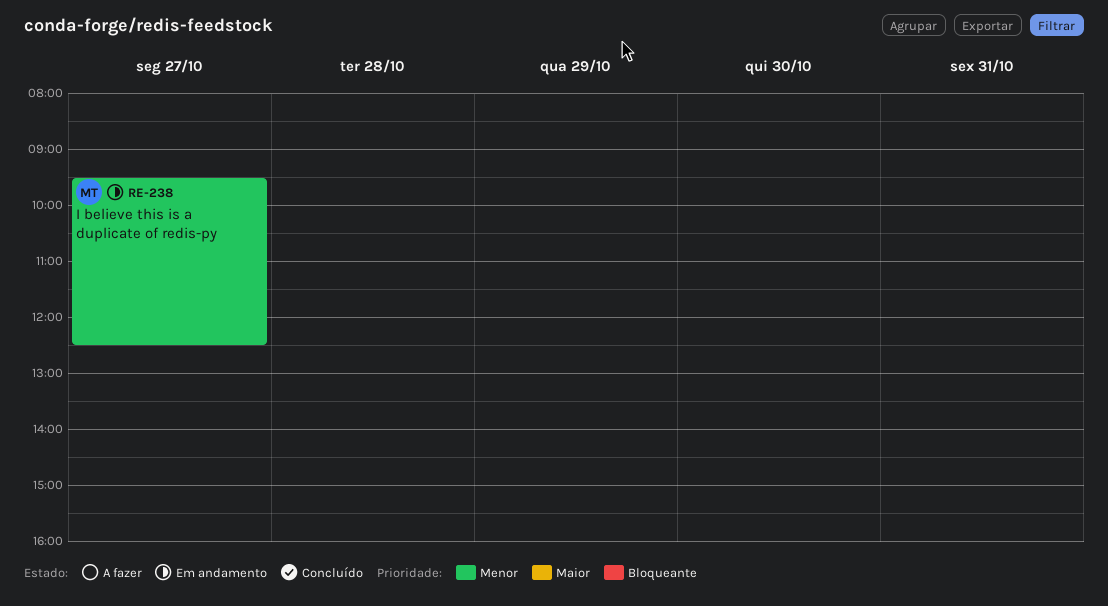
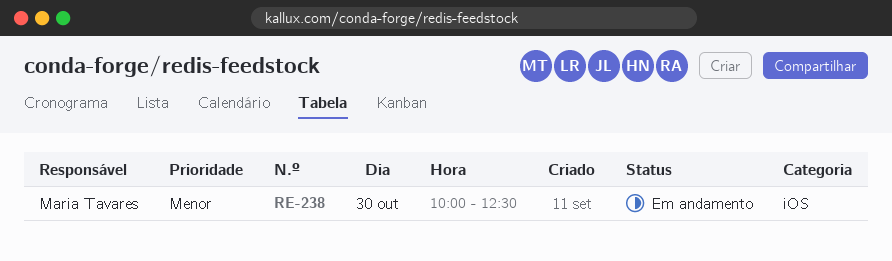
RE-238, day: Oct 27 -> Oct 30
RE-238, begins: 09:30 -> 10:00

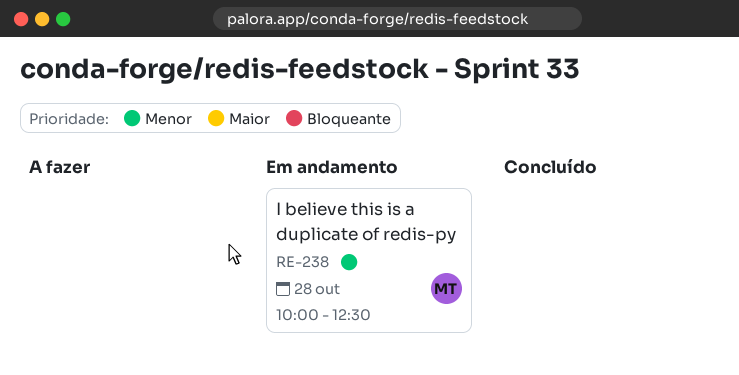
RE-238, day: Oct 30 -> Oct 28

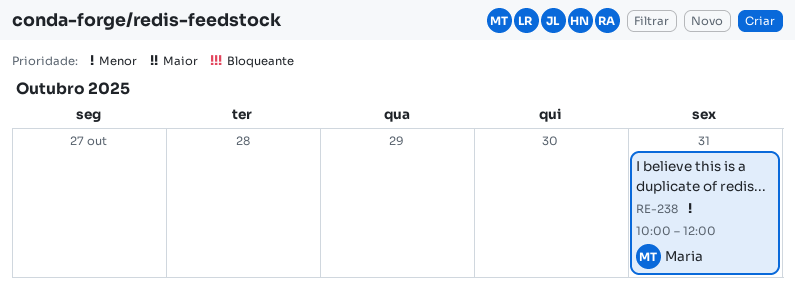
RE-238, day: Oct 28 -> Oct 31
RE-238, ends: 12:30 -> 12:00

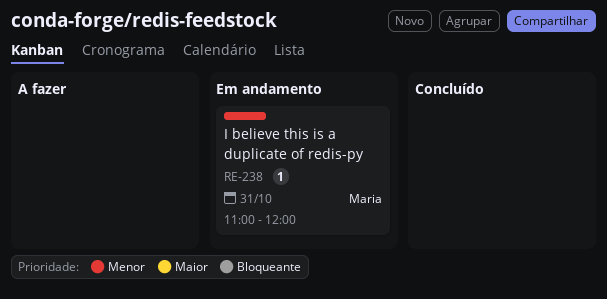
RE-238, begins: 10:00 -> 11:00

